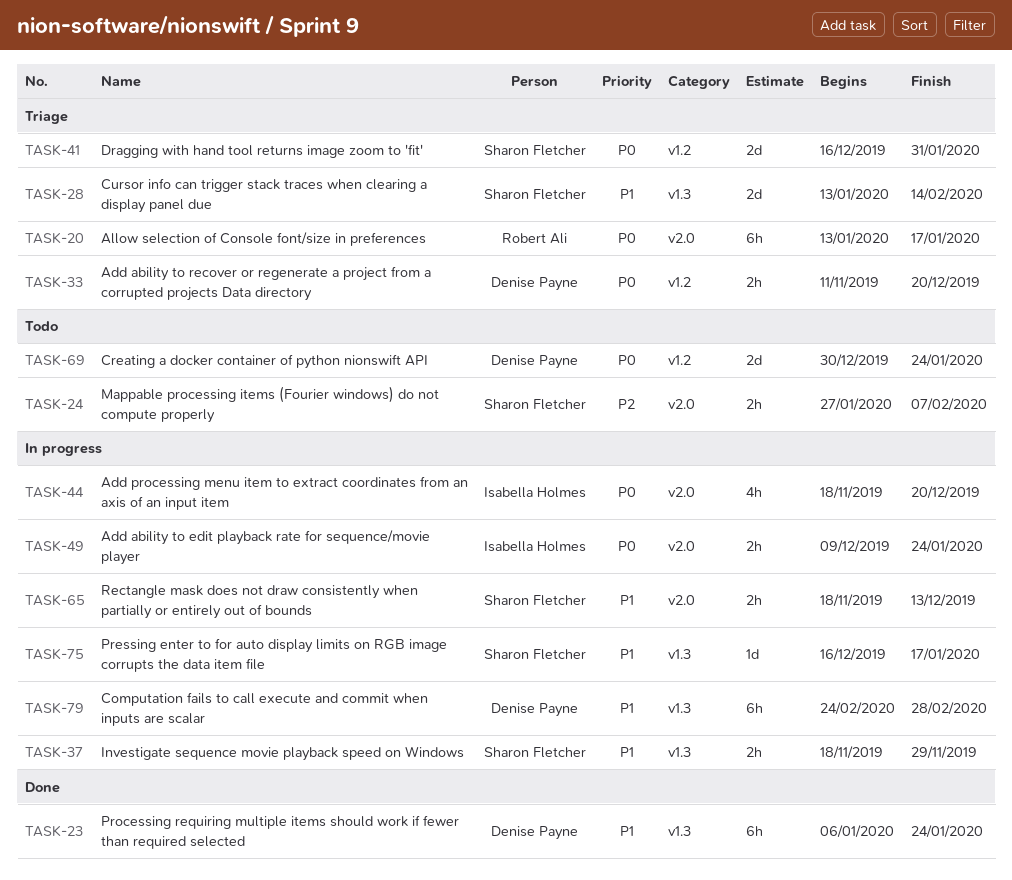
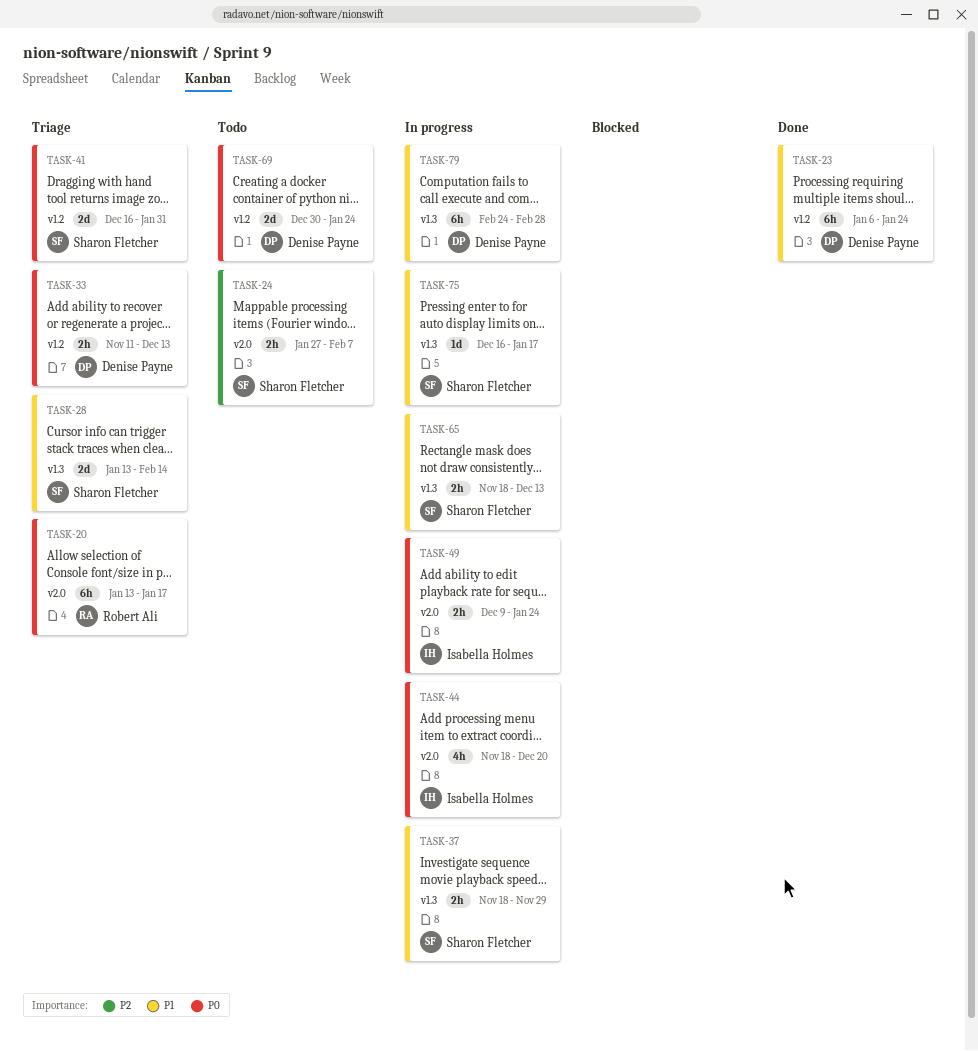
TASK-23, label: v1.3 -> v1.2
TASK-33, due: Dec 20 -> Dec 13
TASK-65, label: v2.0 -> v1.3

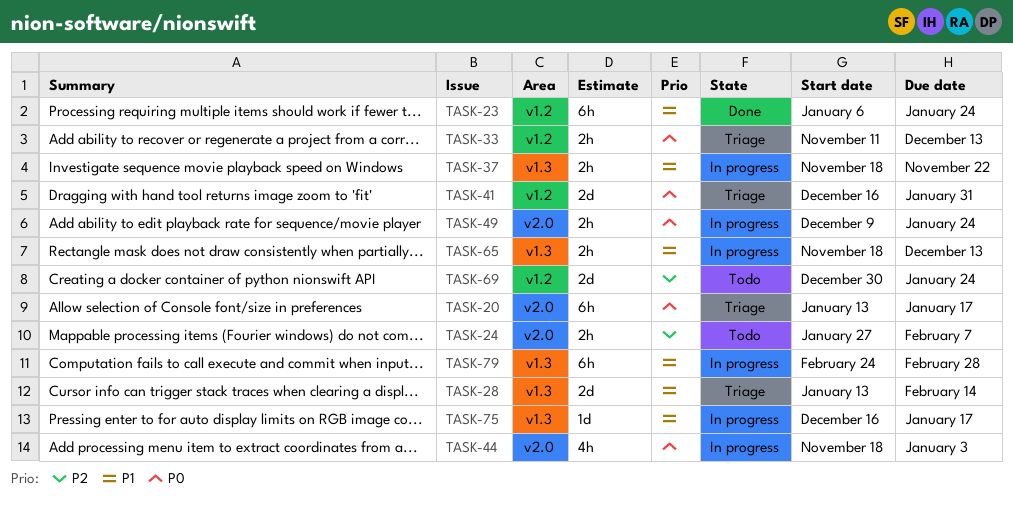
TASK-37, due: Nov 29 -> Nov 22
TASK-44, due: Dec 20 -> Jan 3
TASK-69, priority: P0 -> P2

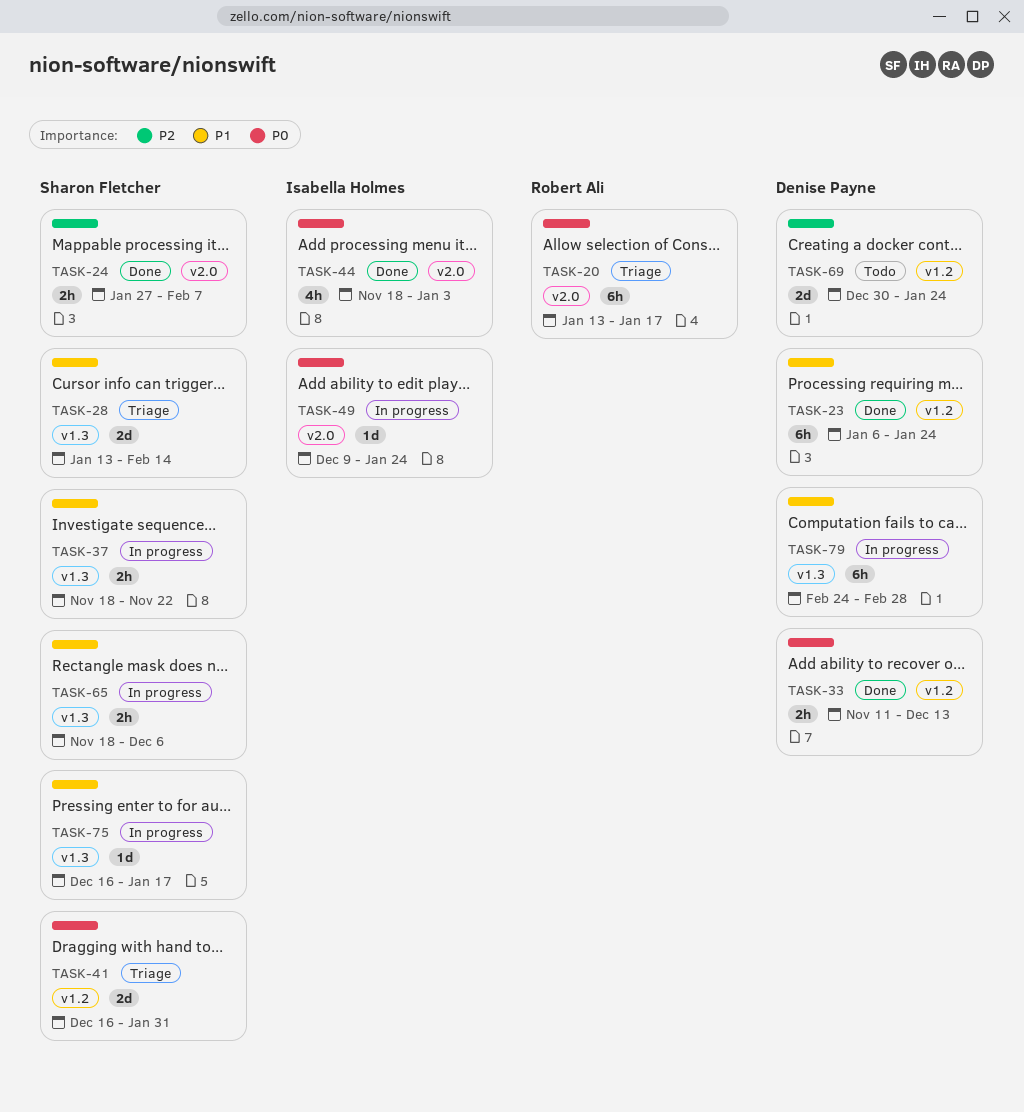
TASK-24, status: Todo -> Done
TASK-33, status: Triage -> Done
TASK-44, status: In progress -> Done
TASK-49, estimate: 2h -> 1d
TASK-65, due: Dec 13 -> Dec 6

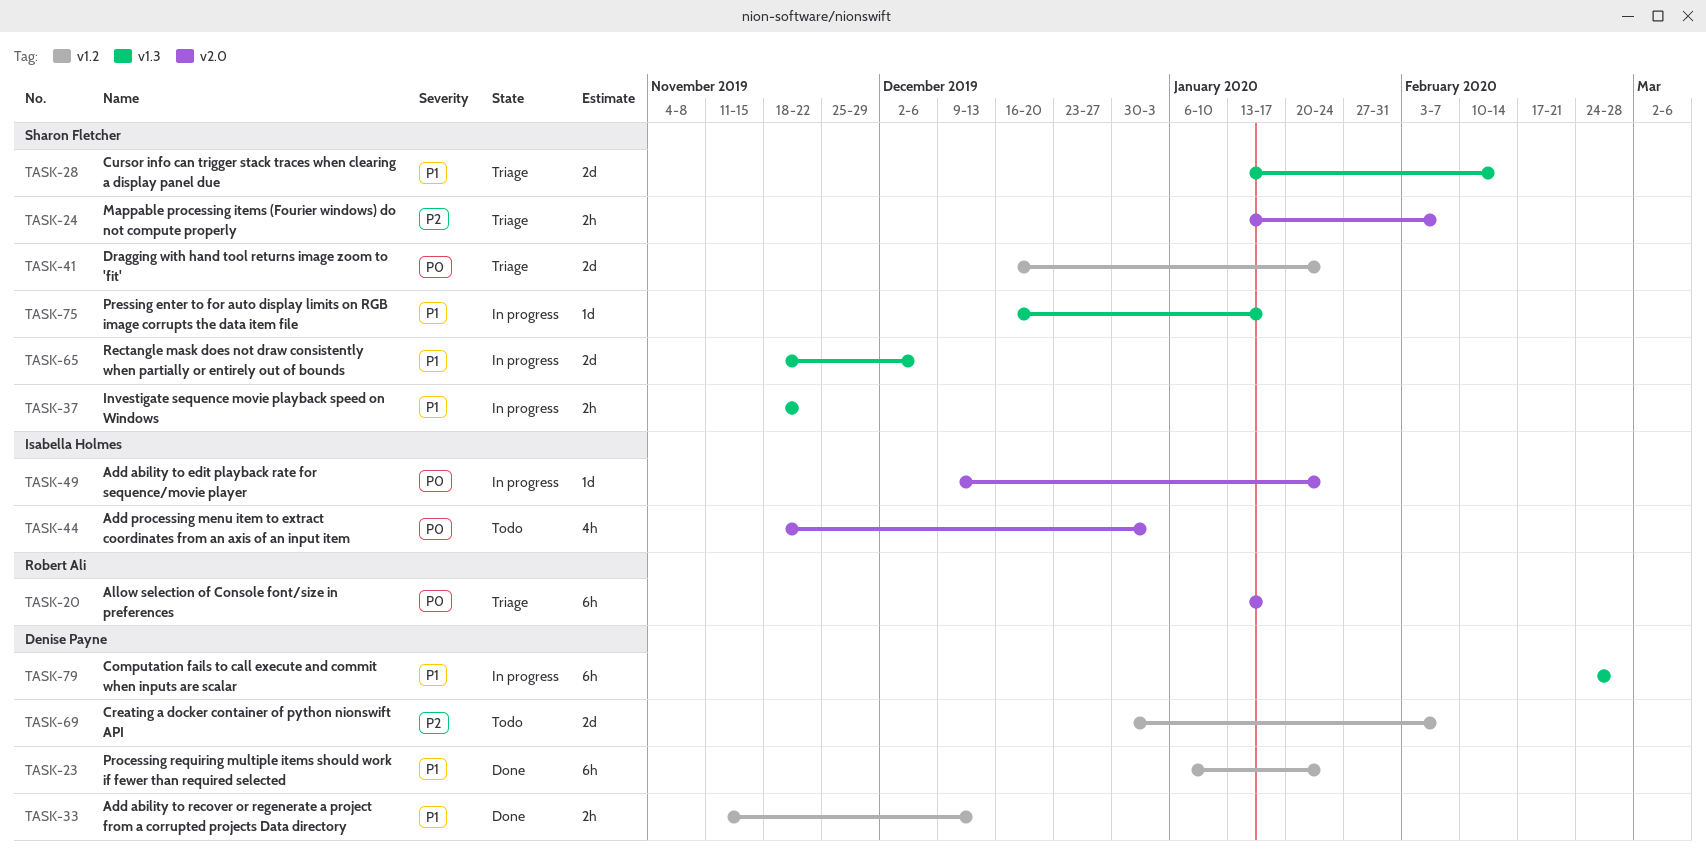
TASK-24, status: Done -> Triage
TASK-24, start: Jan 27 -> Jan 13
TASK-33, priority: P0 -> P1
TASK-41, due: Jan 31 -> Jan 24
TASK-44, status: Done -> Todo
TASK-65, estimate: 2h -> 2d
TASK-69, due: Jan 24 -> Feb 7

